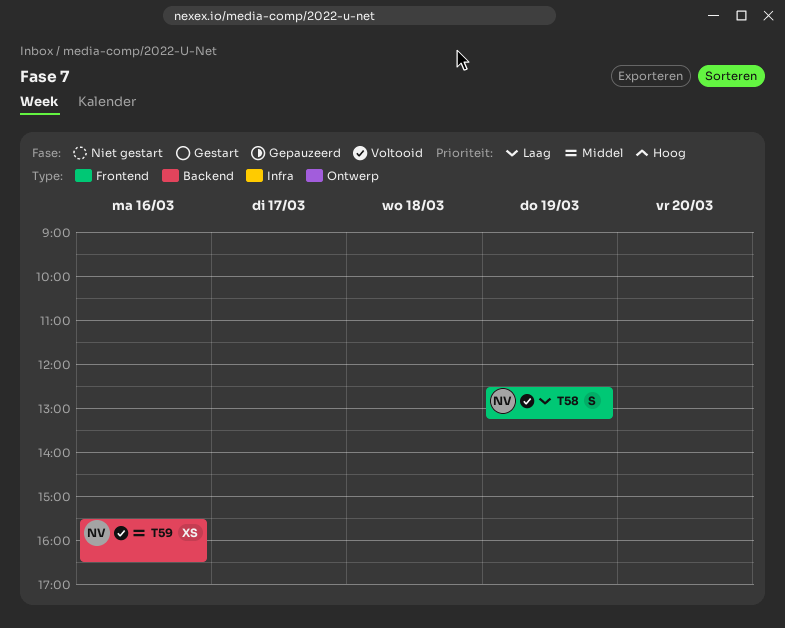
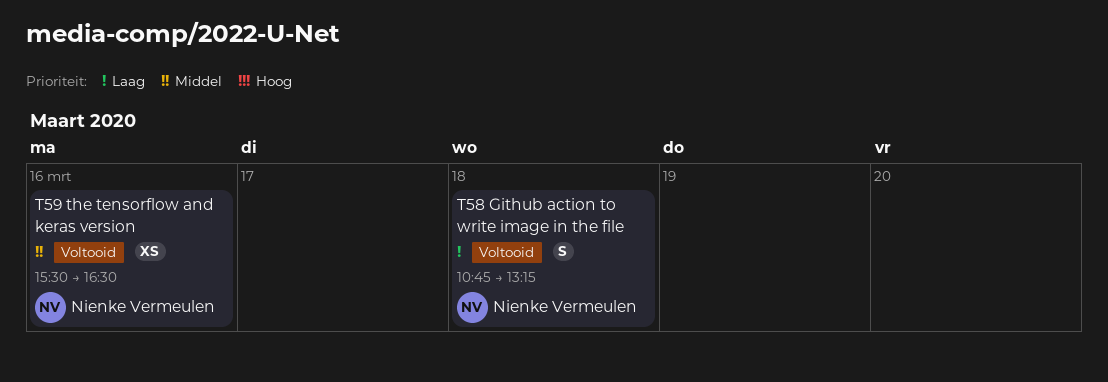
T58, day: Mar 19 -> Mar 18
T58, begins: 12:30 -> 10:45

